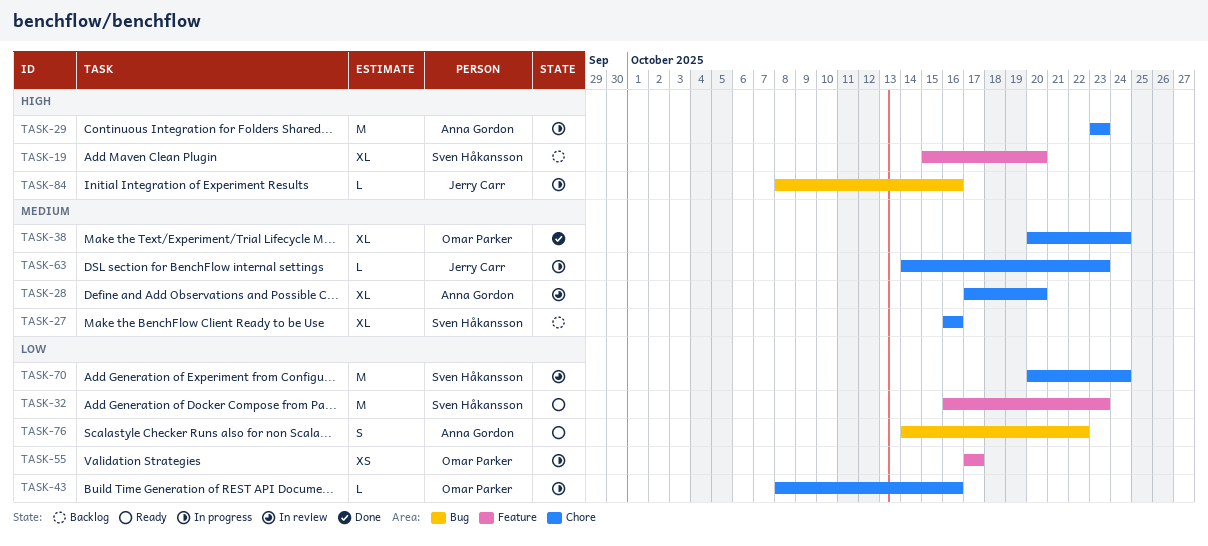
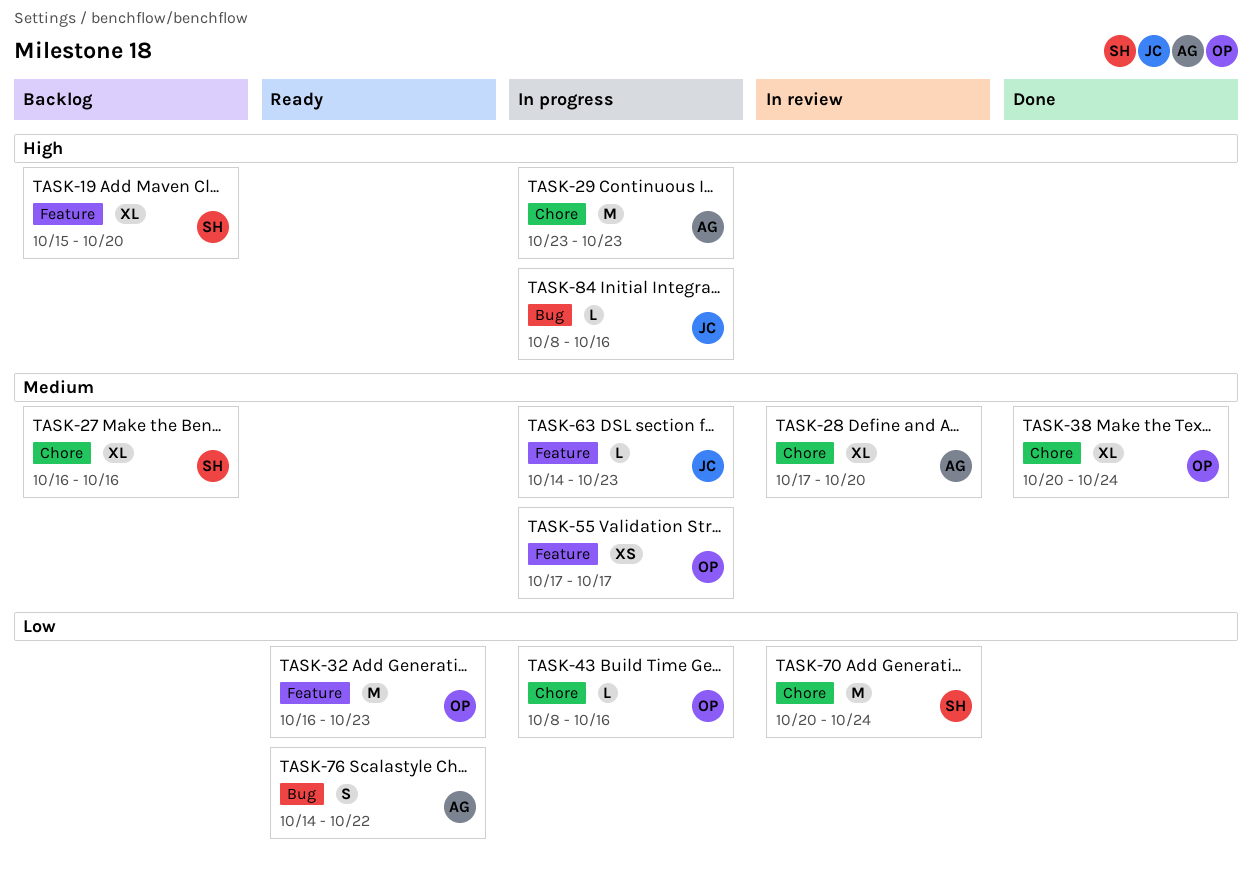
TASK-32, owner: Sven Håkansson -> Omar Parker
TASK-55, priority: Low -> Medium
TASK-63, label: Chore -> Feature

